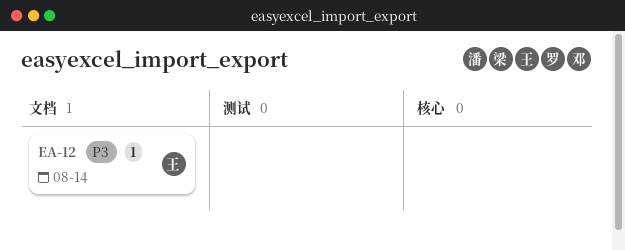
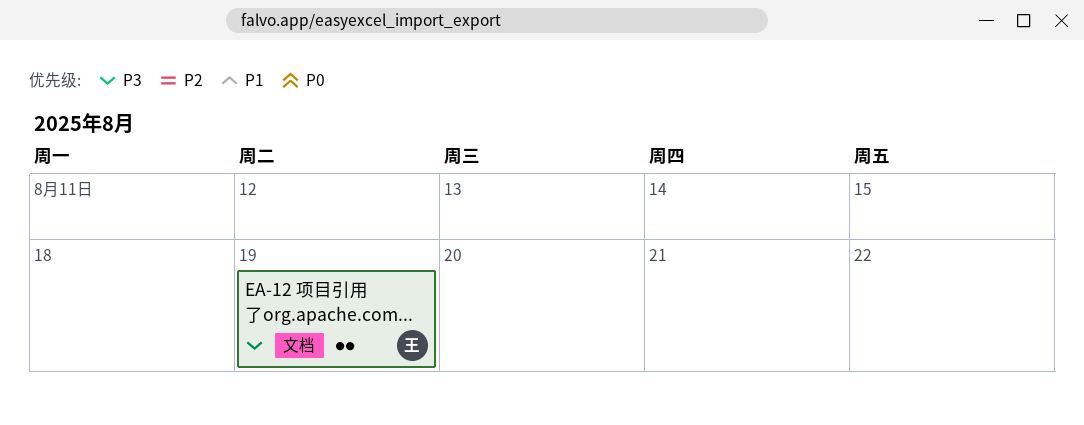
EA-12, estimate: 1 -> 2
EA-12, due: Aug 14 -> Aug 19

